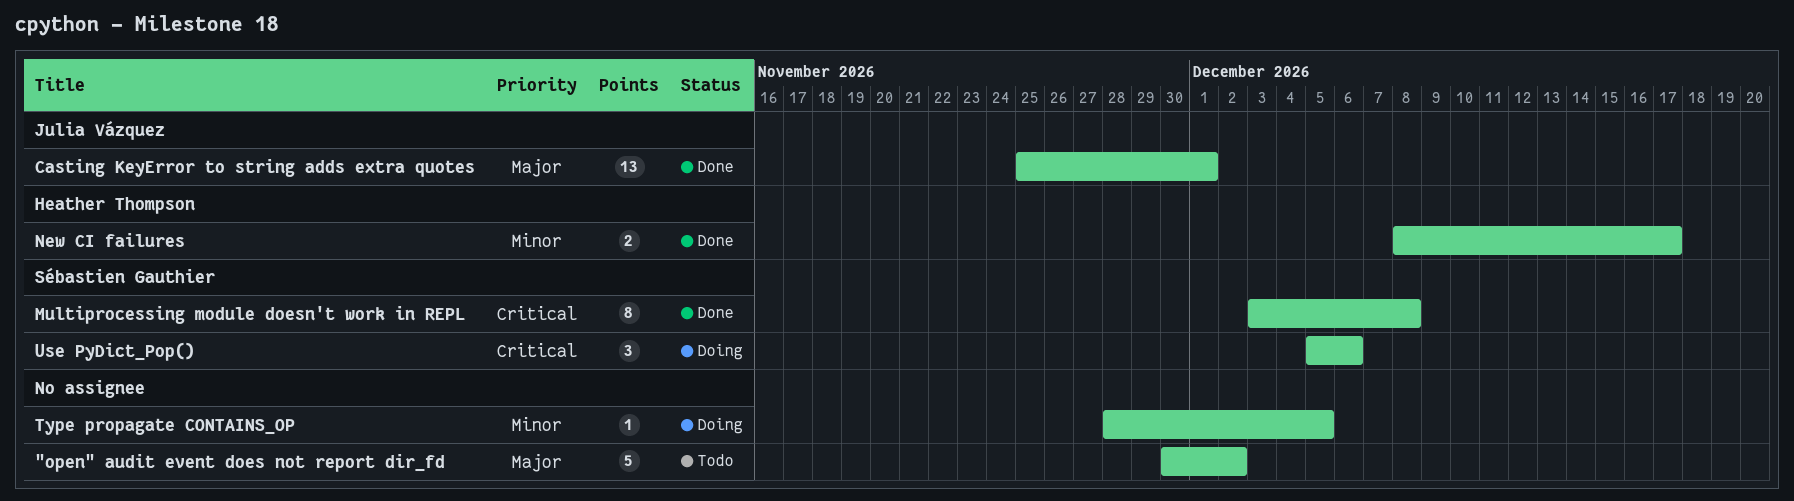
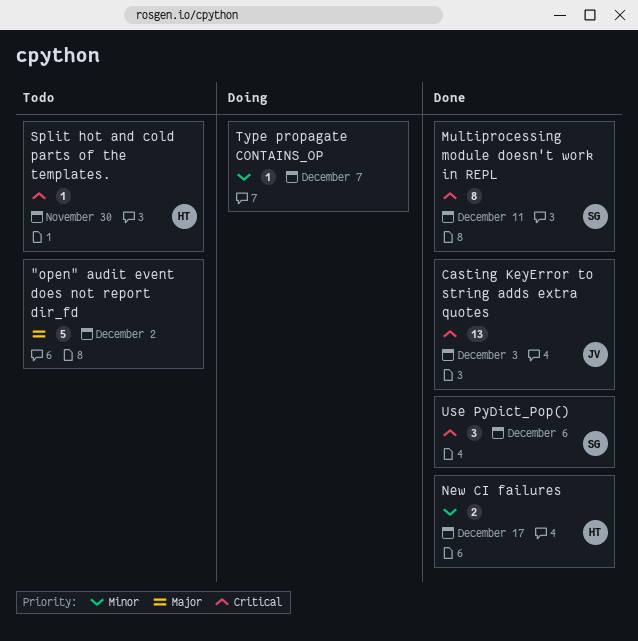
Casting KeyError to string adds extra quotes, priority: Major -> Critical
Casting KeyError to string adds extra quotes, due: Dec 1 -> Dec 3
Multiprocessing module doesn't work in REPL, due: Dec 8 -> Dec 11
Split hot and cold parts of the templates.: none -> present
Type propagate CONTAINS_OP, due: Dec 5 -> Dec 7
Use PyDict_Pop(), status: Doing -> Done

